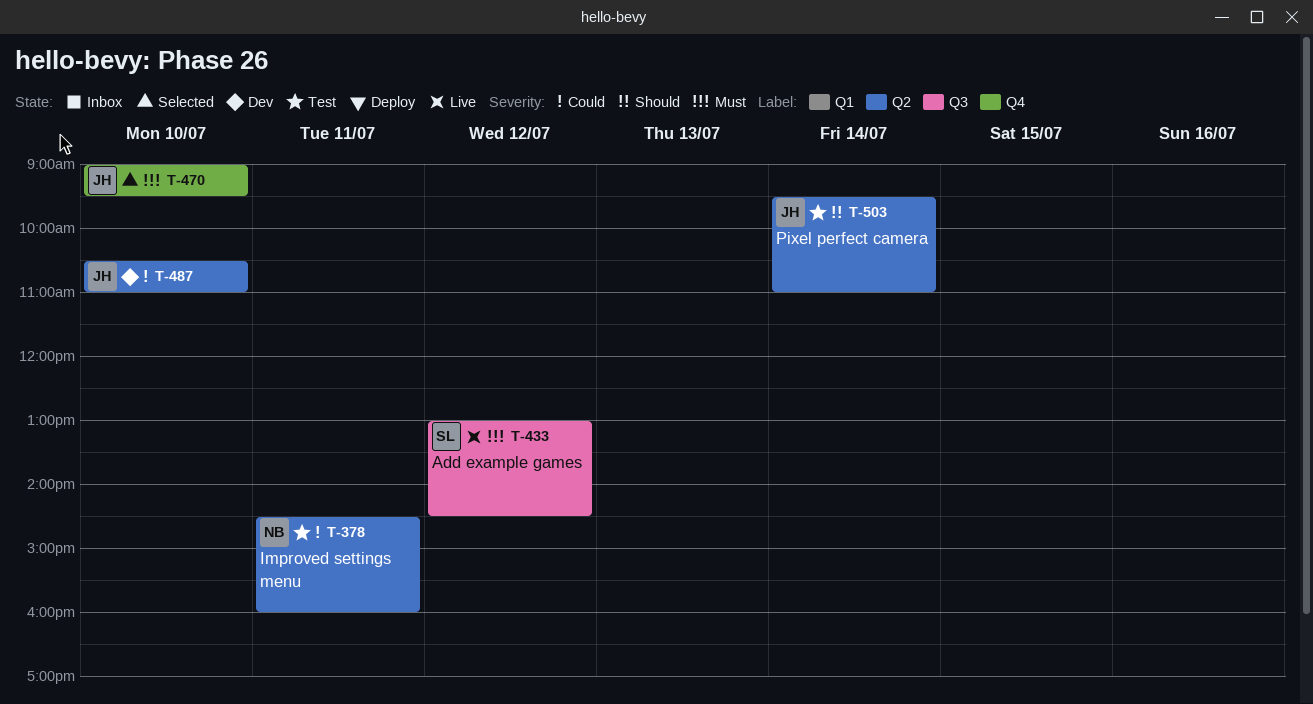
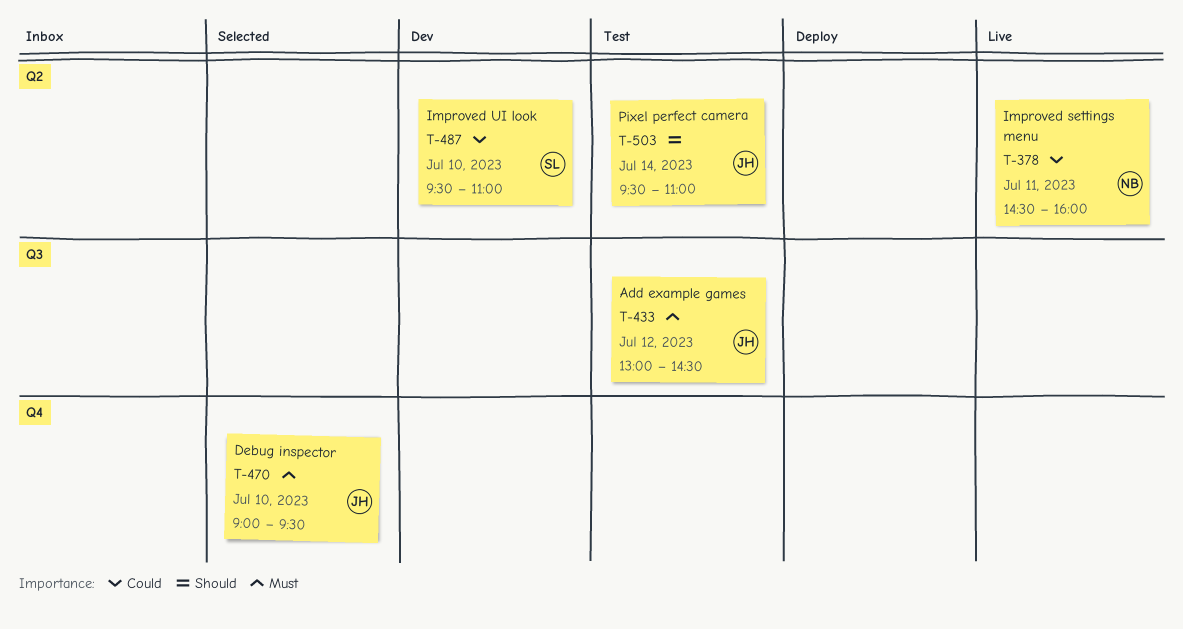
T-378, status: Test -> Live
T-433, status: Live -> Test
T-433, owner: SL -> JH
T-487, owner: JH -> SL
T-487, begins: 10:30 -> 09:30

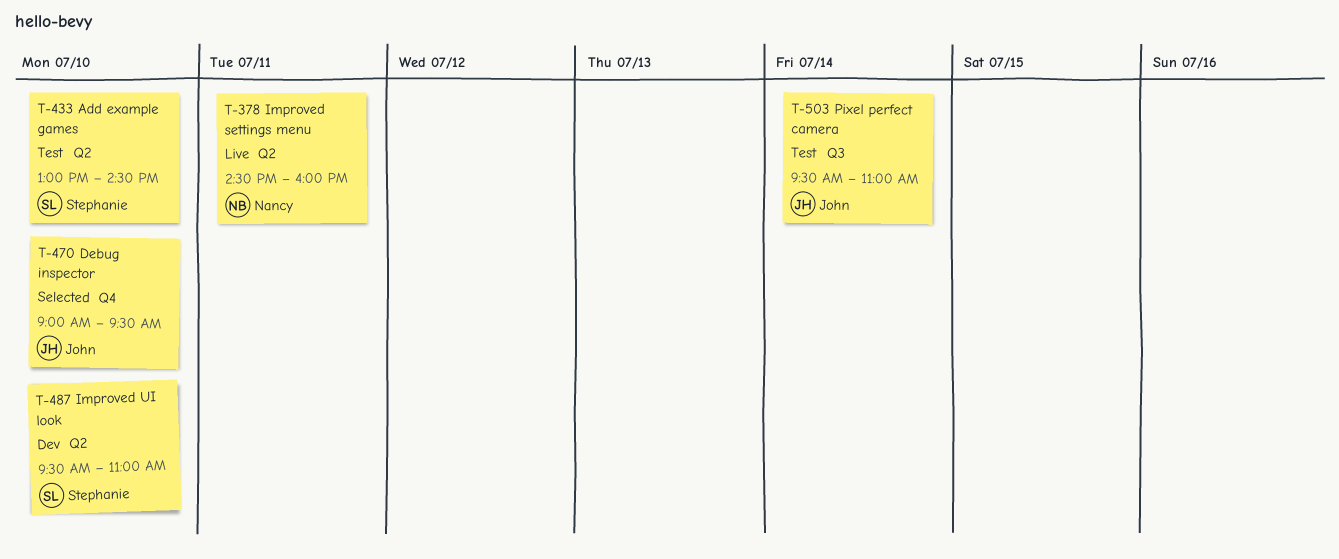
T-433, owner: John -> Stephanie
T-433, label: Q3 -> Q2
T-433, day: Jul 12 -> Jul 10
T-503, label: Q2 -> Q3

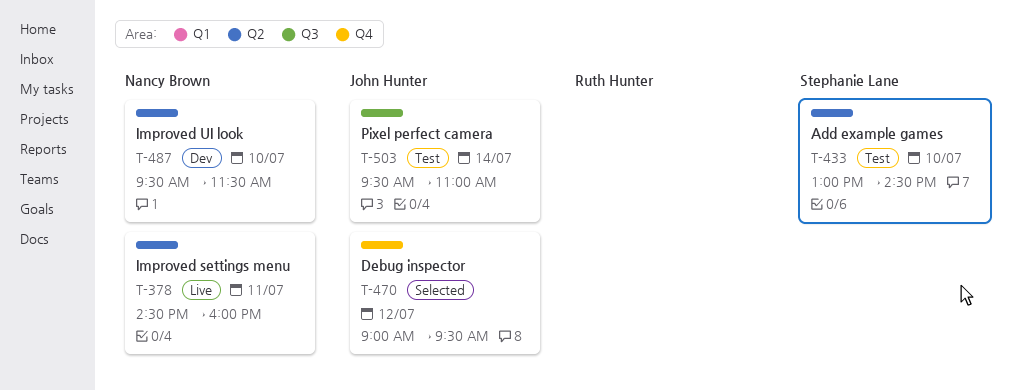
T-470, day: Jul 10 -> Jul 12
T-487, owner: Stephanie Lane -> Nancy Brown
T-487, ends: 11:00 -> 11:30

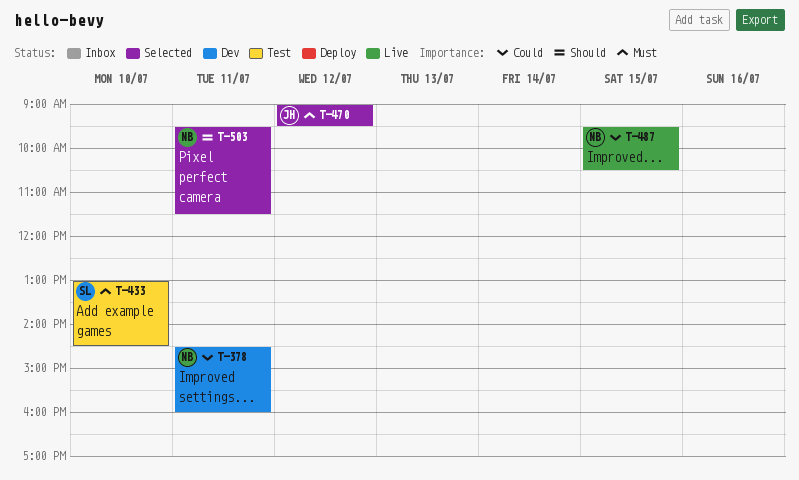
T-378, status: Live -> Dev
T-487, status: Dev -> Live
T-487, day: Jul 10 -> Jul 15
T-487, ends: 11:30 -> 10:30
T-503, status: Test -> Selected
T-503, owner: John Hunter -> Nancy Brown
T-503, day: Jul 14 -> Jul 11
T-503, ends: 11:00 -> 11:30

